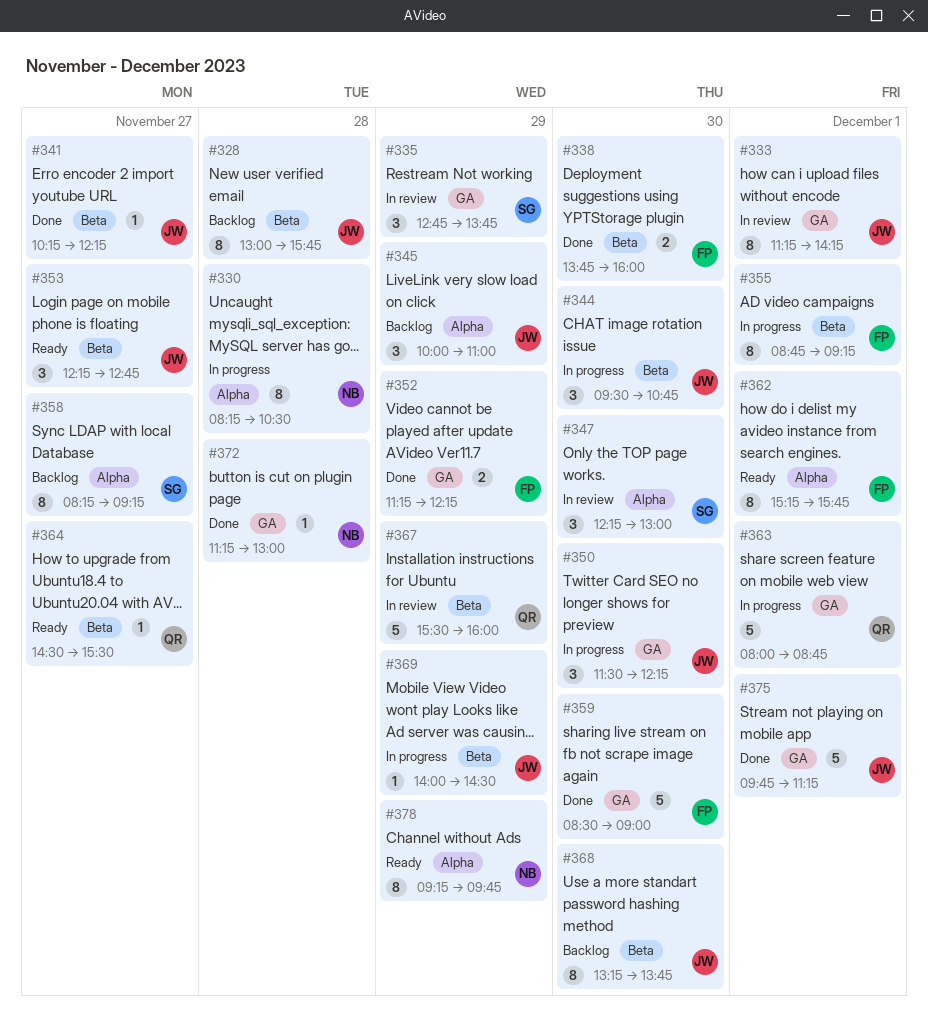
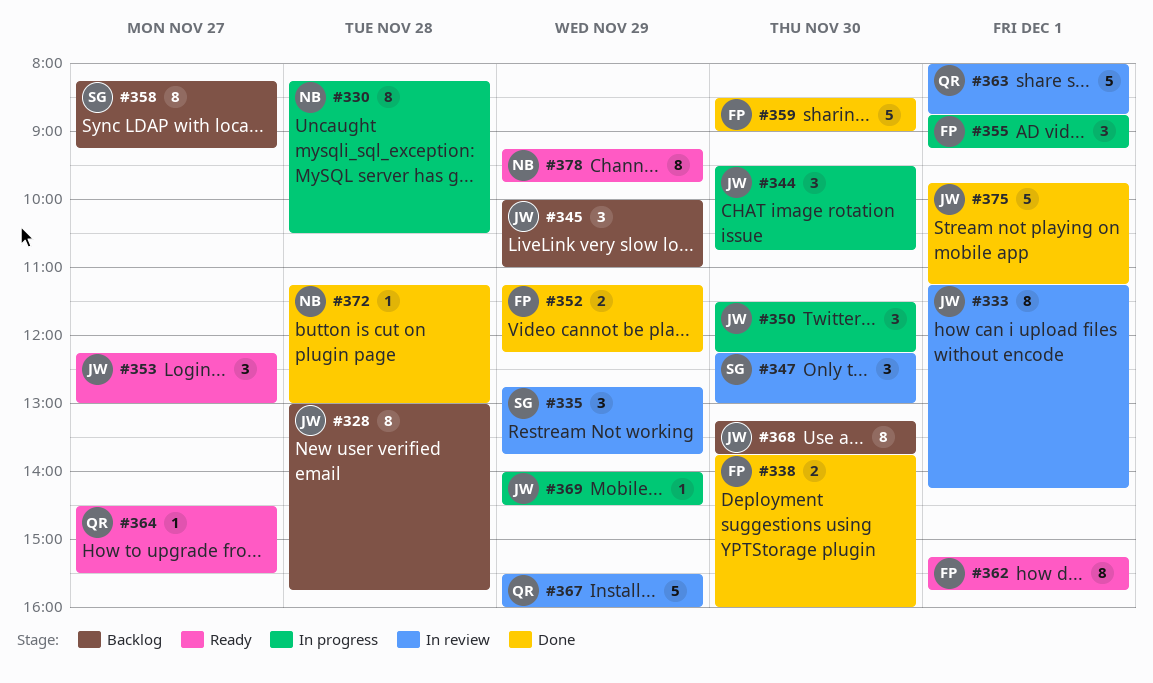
#341: present -> none
#353, ends: 12:45 -> 13:00
#355, estimate: 8 -> 3
#363, status: In progress -> In review

